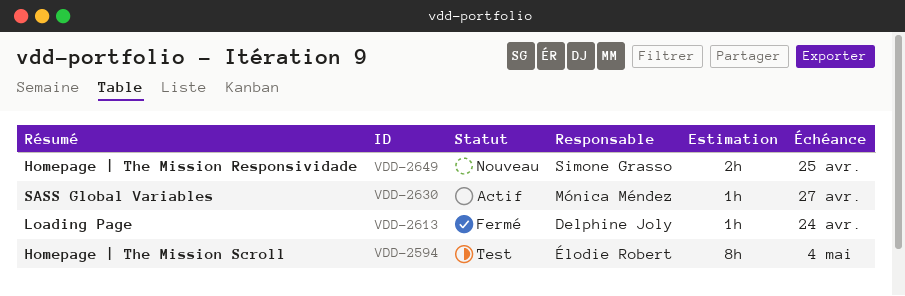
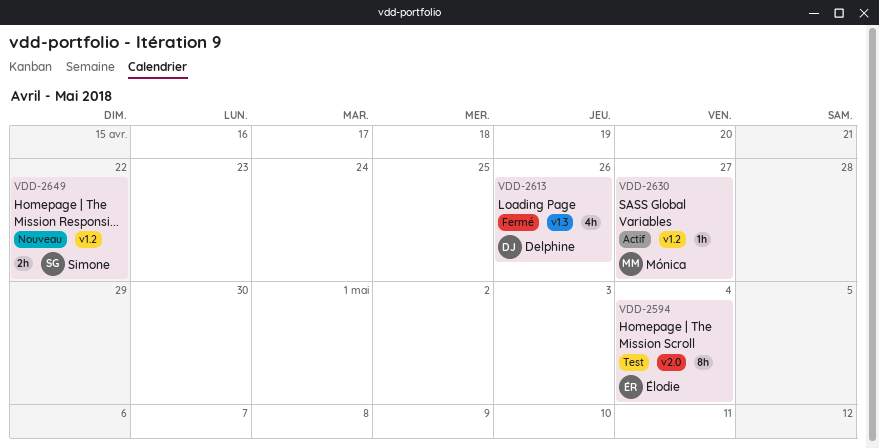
VDD-2613, estimate: 1h -> 4h
VDD-2613, due: Apr 24 -> Apr 26
VDD-2649, due: Apr 25 -> Apr 22

